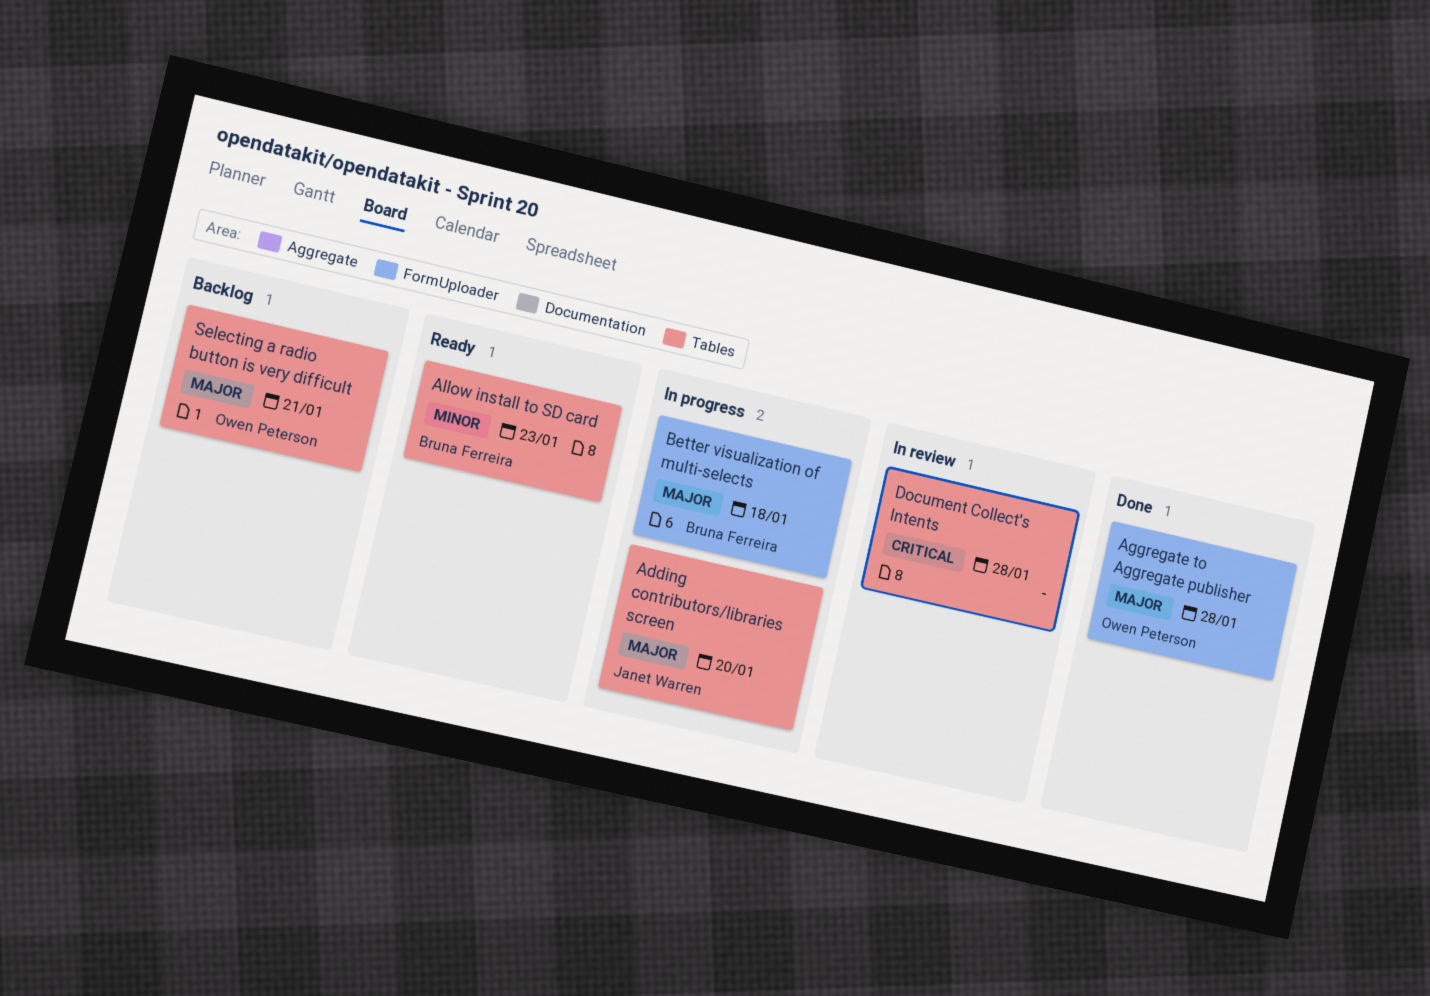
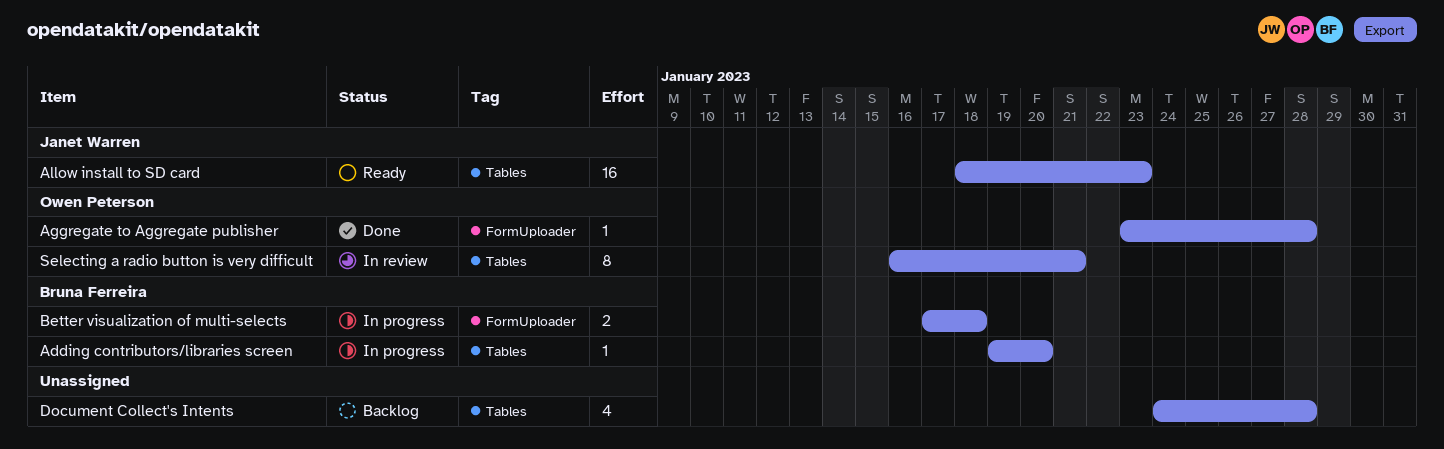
Adding contributors/libraries screen, owner: Janet Warren -> Bruna Ferreira
Allow install to SD card, owner: Bruna Ferreira -> Janet Warren
Document Collect's Intents, status: In review -> Backlog
Selecting a radio button is very difficult, status: Backlog -> In review

